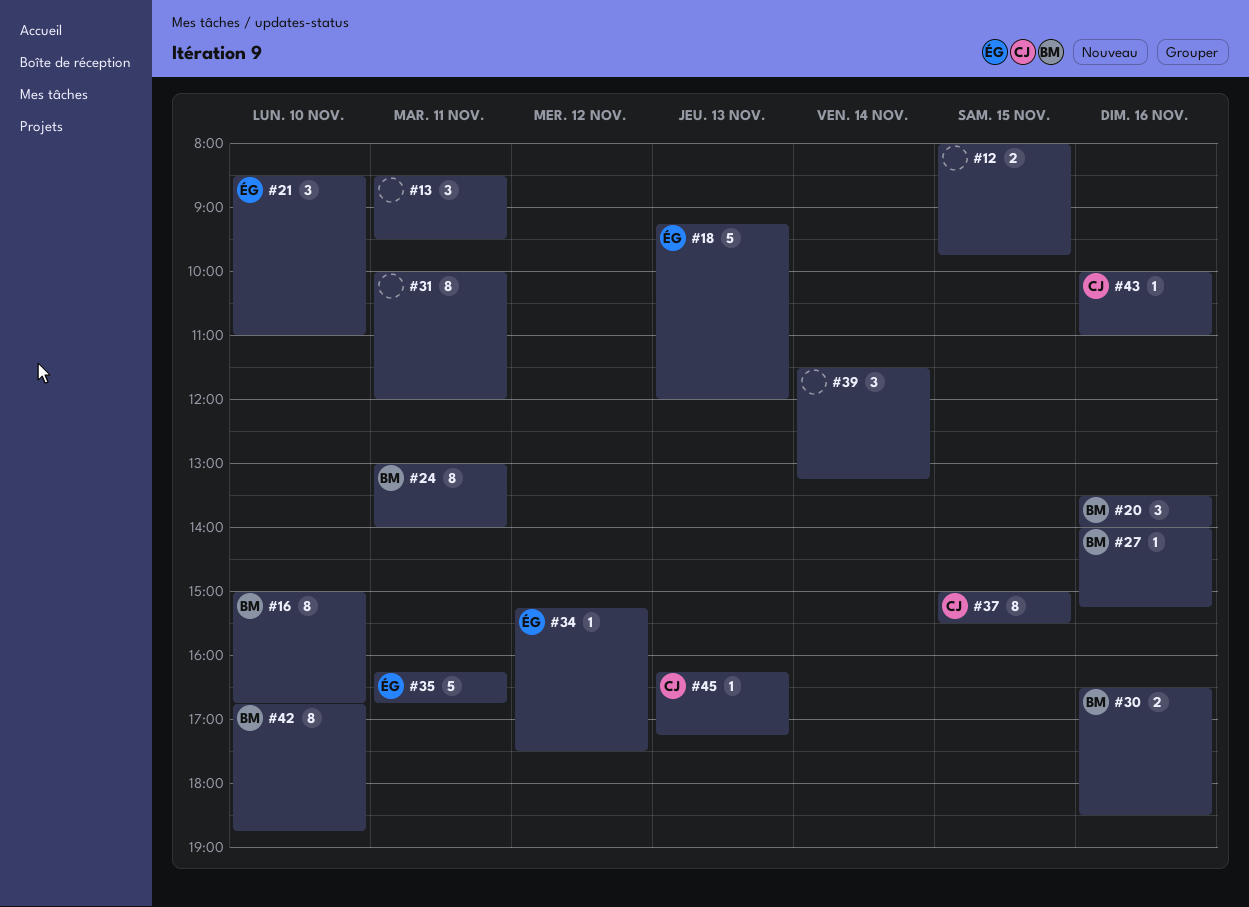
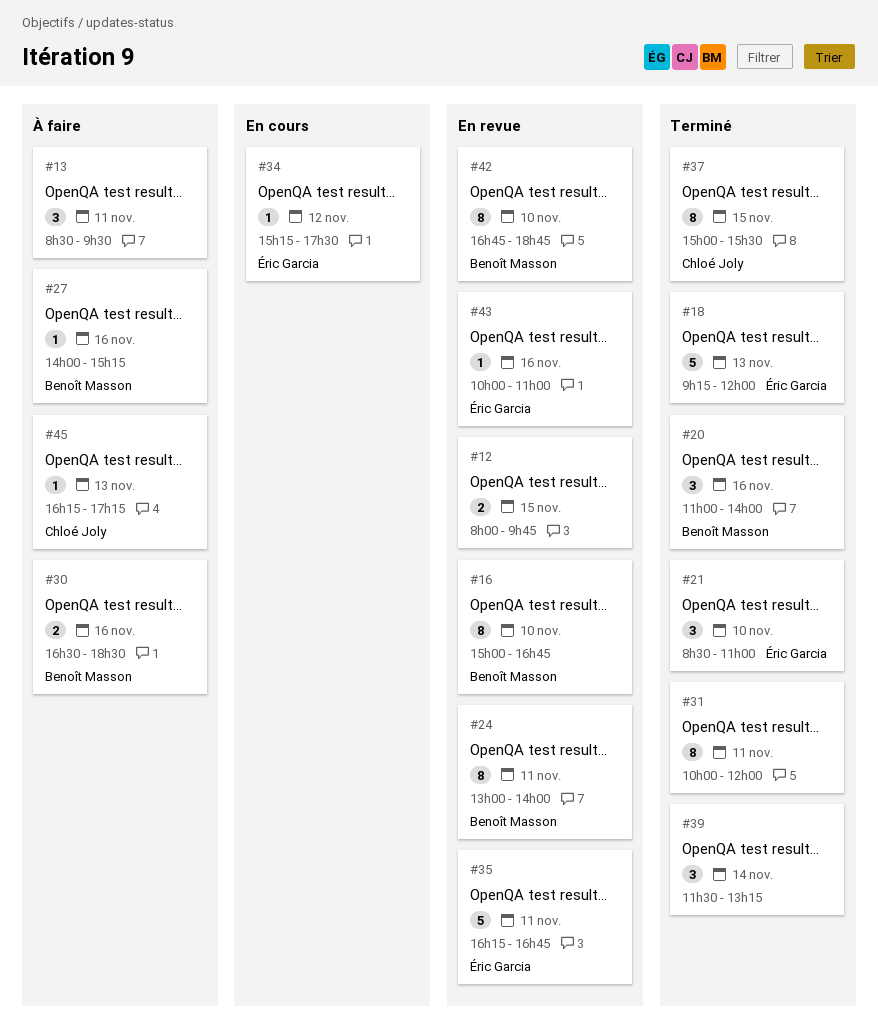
#20, begins: 13:30 -> 11:00
#43, owner: Chloé Joly -> Éric Garcia

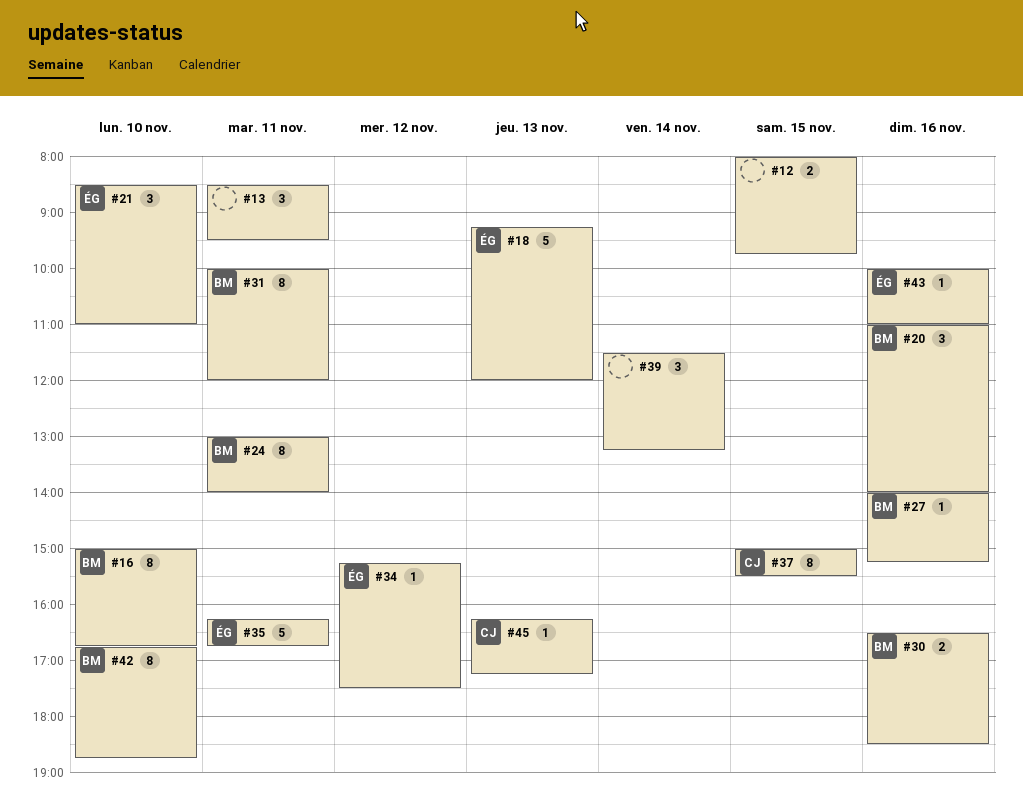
#31, owner: none -> Benoît Masson

